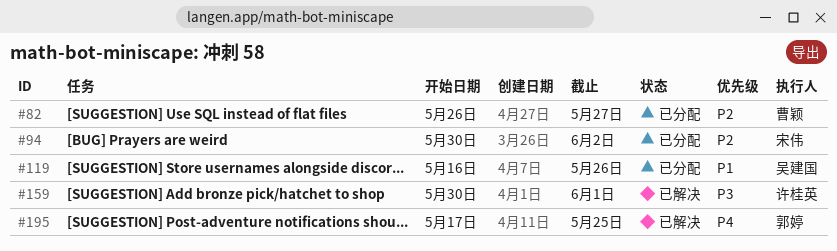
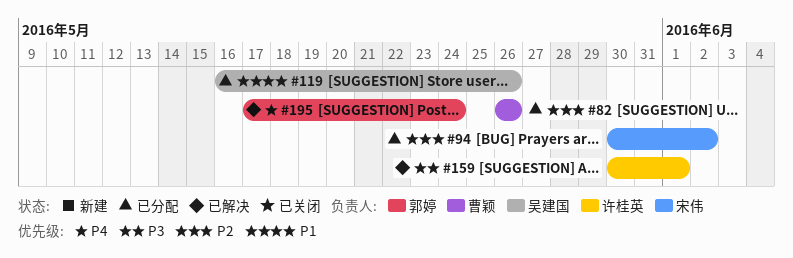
#82, due: May 27 -> May 26
#195, due: May 25 -> May 24

